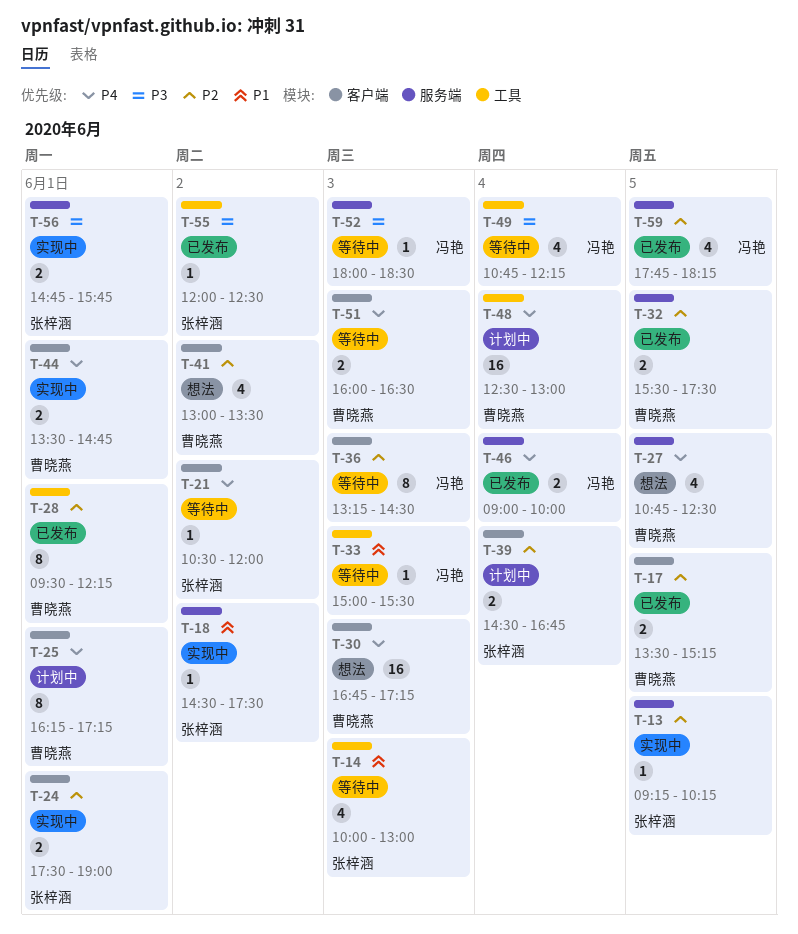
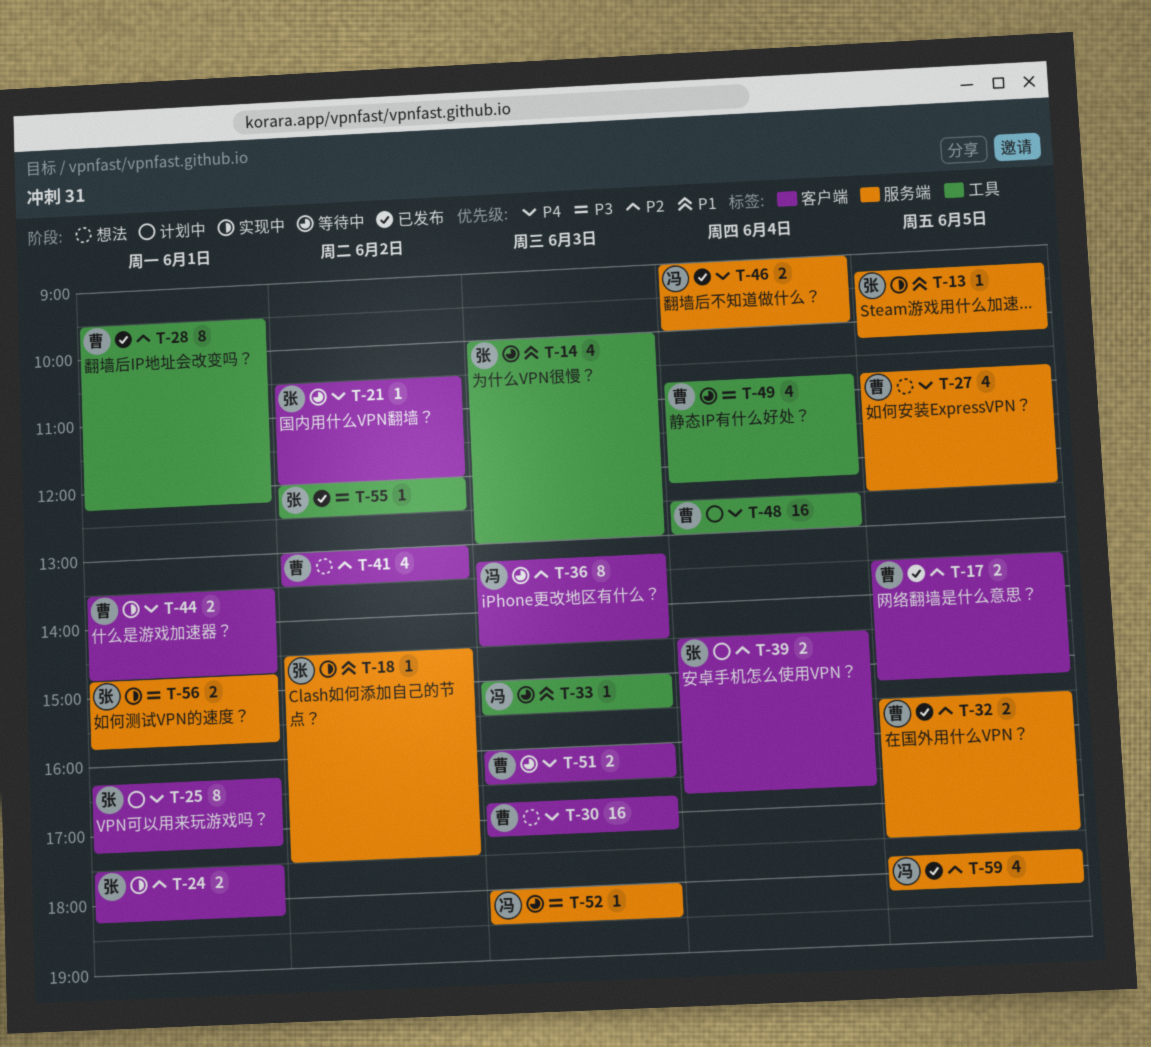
T-13, priority: P2 -> P1
T-24, ends: 19:00 -> 18:15
T-25, owner: 曹晓燕 -> 张梓涵
T-49, owner: 冯艳 -> 曹晓燕

